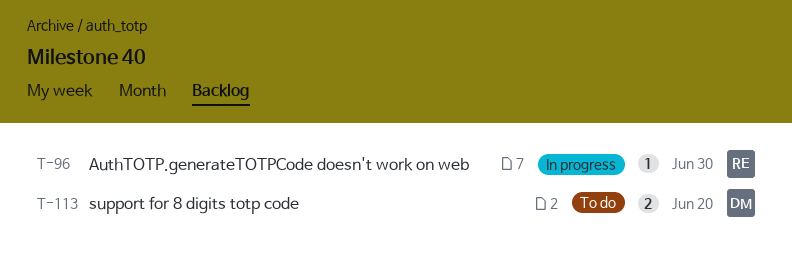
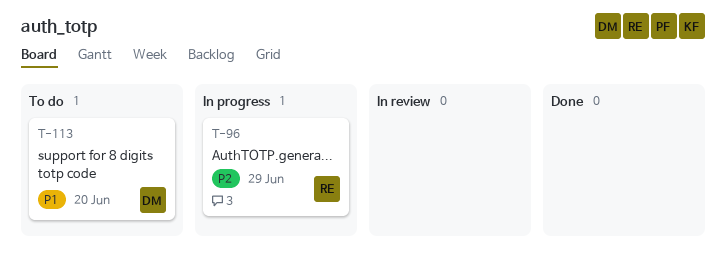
T-96, due: Jun 30 -> Jun 29

